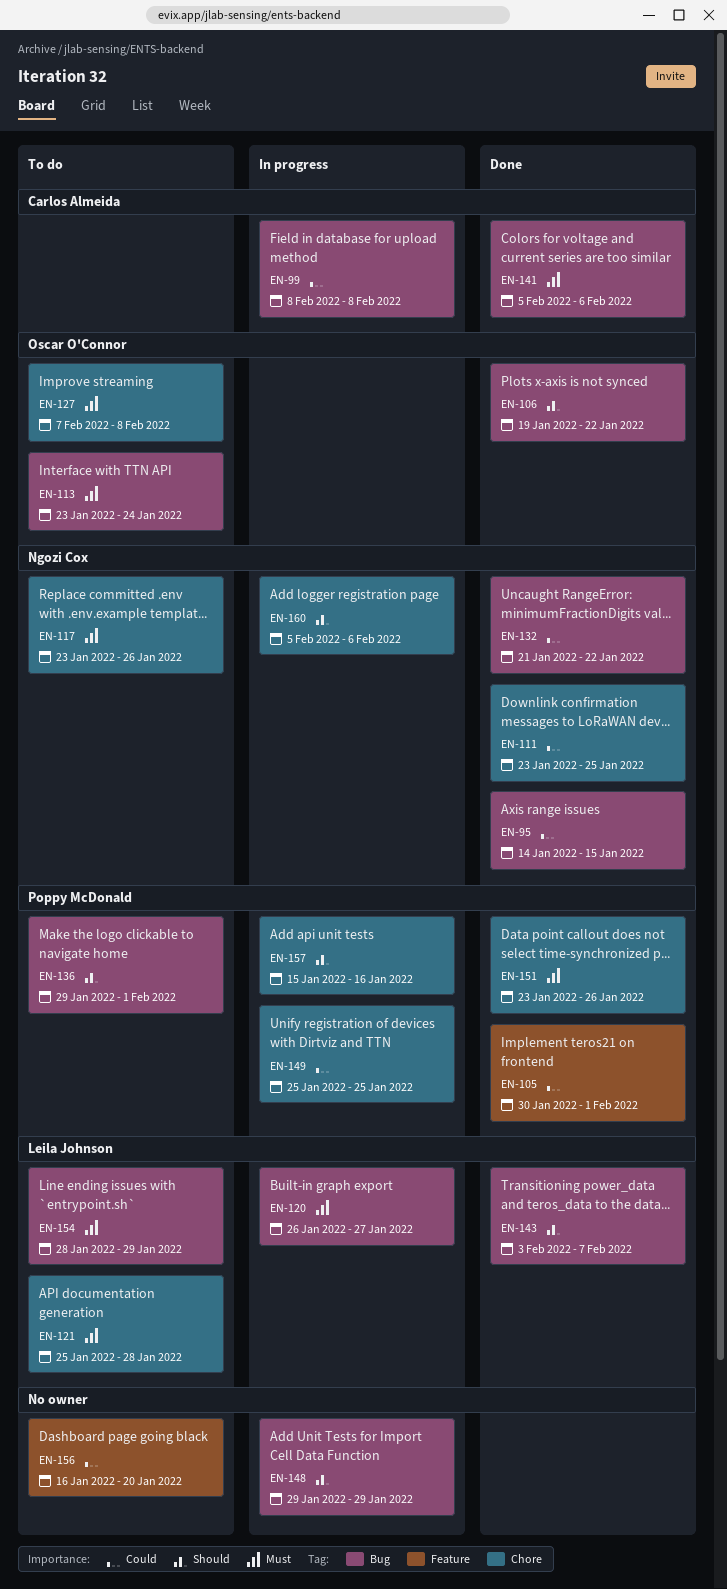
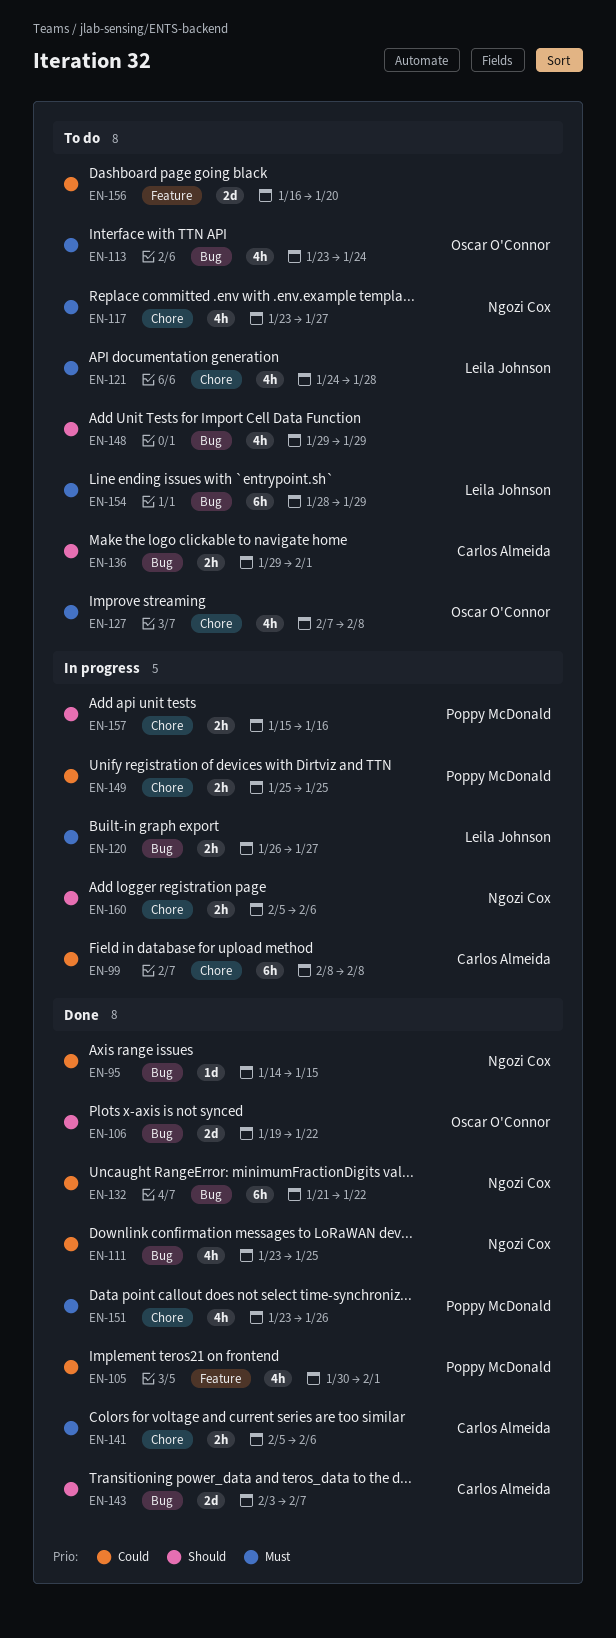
EN-99, label: Bug -> Chore
EN-111, label: Chore -> Bug
EN-117, due: Jan 26 -> Jan 27
EN-121, start: Jan 25 -> Jan 24
EN-136, owner: Poppy McDonald -> Carlos Almeida
EN-141, label: Bug -> Chore
EN-143, owner: Leila Johnson -> Carlos Almeida
EN-148, status: In progress -> To do

